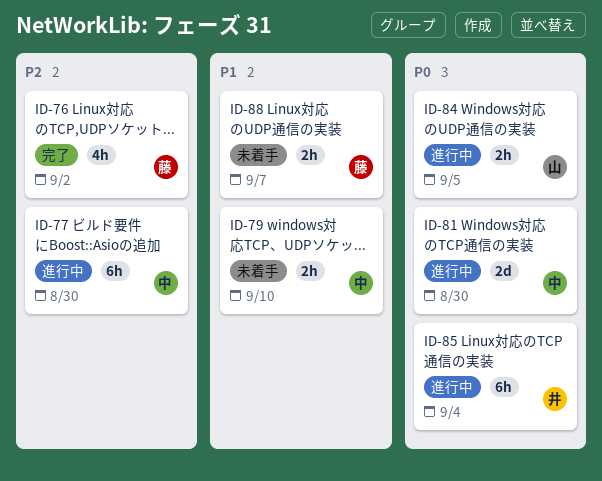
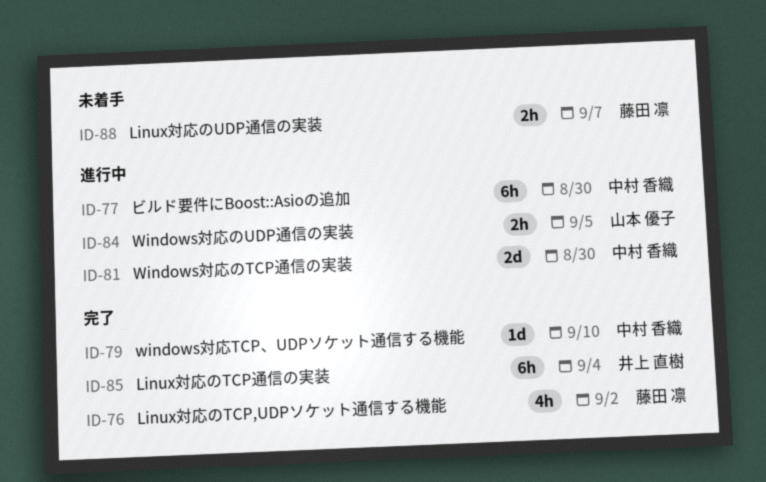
ID-79, status: 未着手 -> 完了
ID-79, estimate: 2h -> 1d
ID-85, status: 進行中 -> 完了

